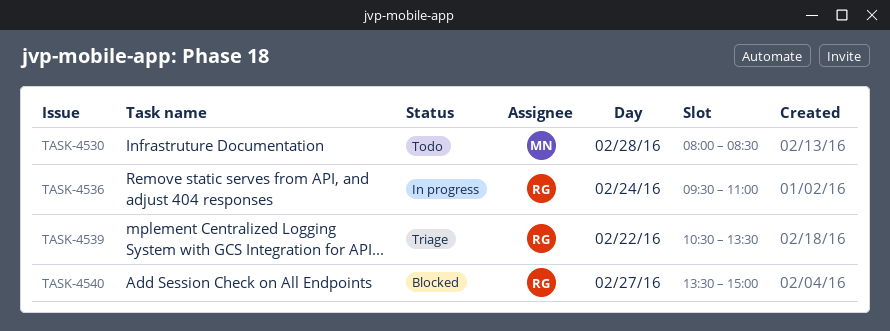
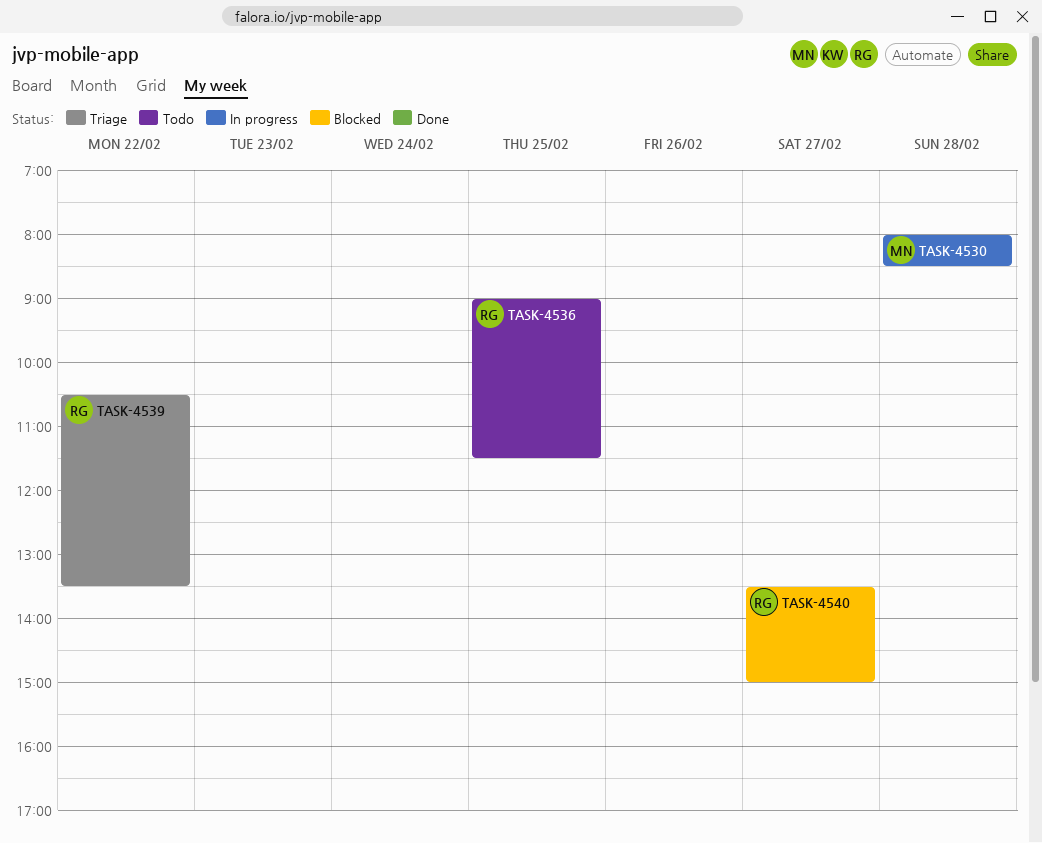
TASK-4530, status: Todo -> In progress
TASK-4536, status: In progress -> Todo
TASK-4536, day: Feb 24 -> Feb 25
TASK-4536, begins: 09:30 -> 09:00
TASK-4536, ends: 11:00 -> 11:30

